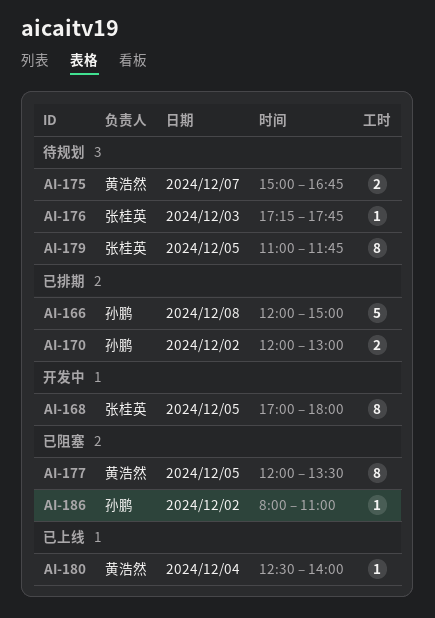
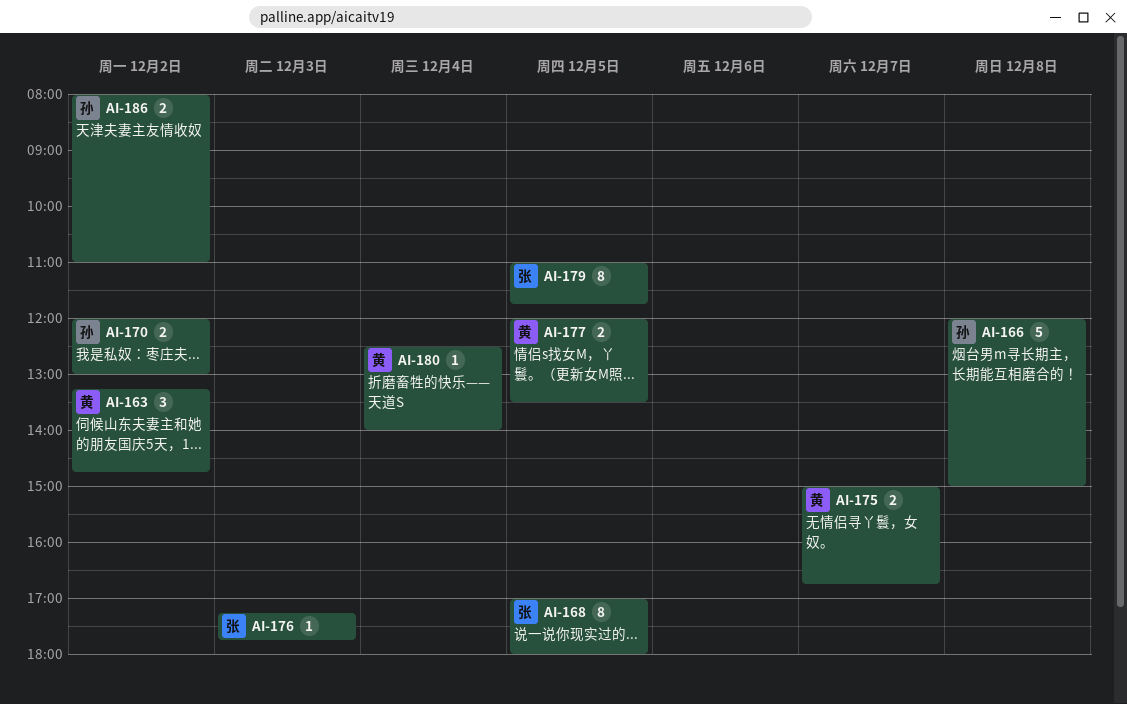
AI-163: none -> present
AI-177, estimate: 8 -> 2
AI-186, estimate: 1 -> 2

